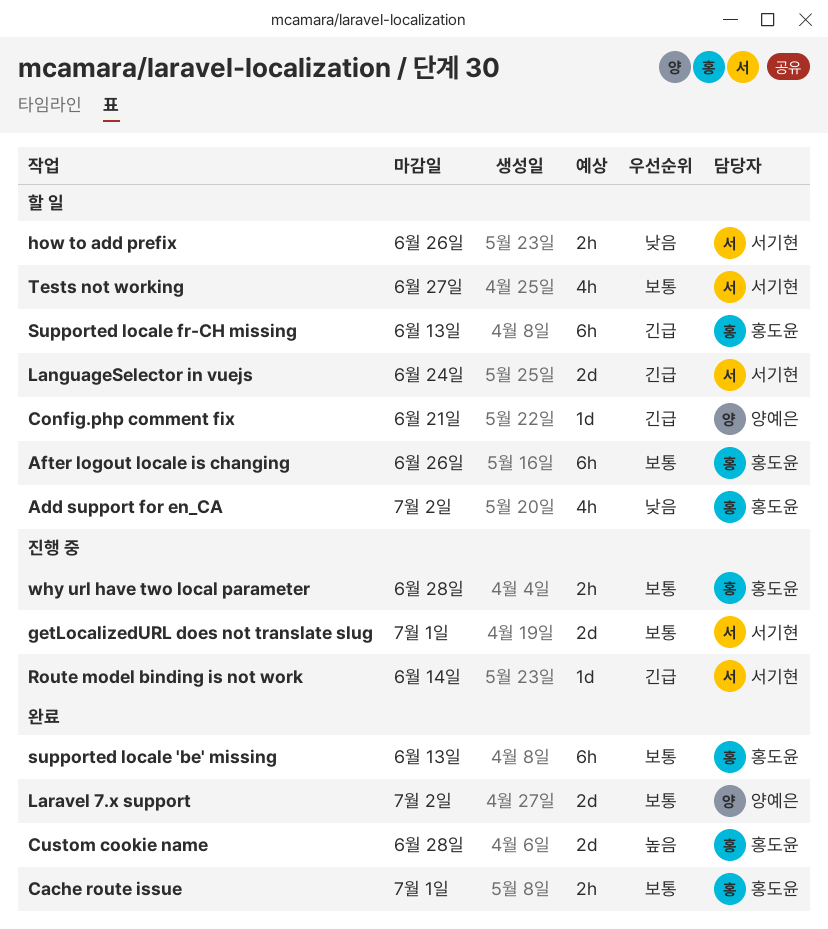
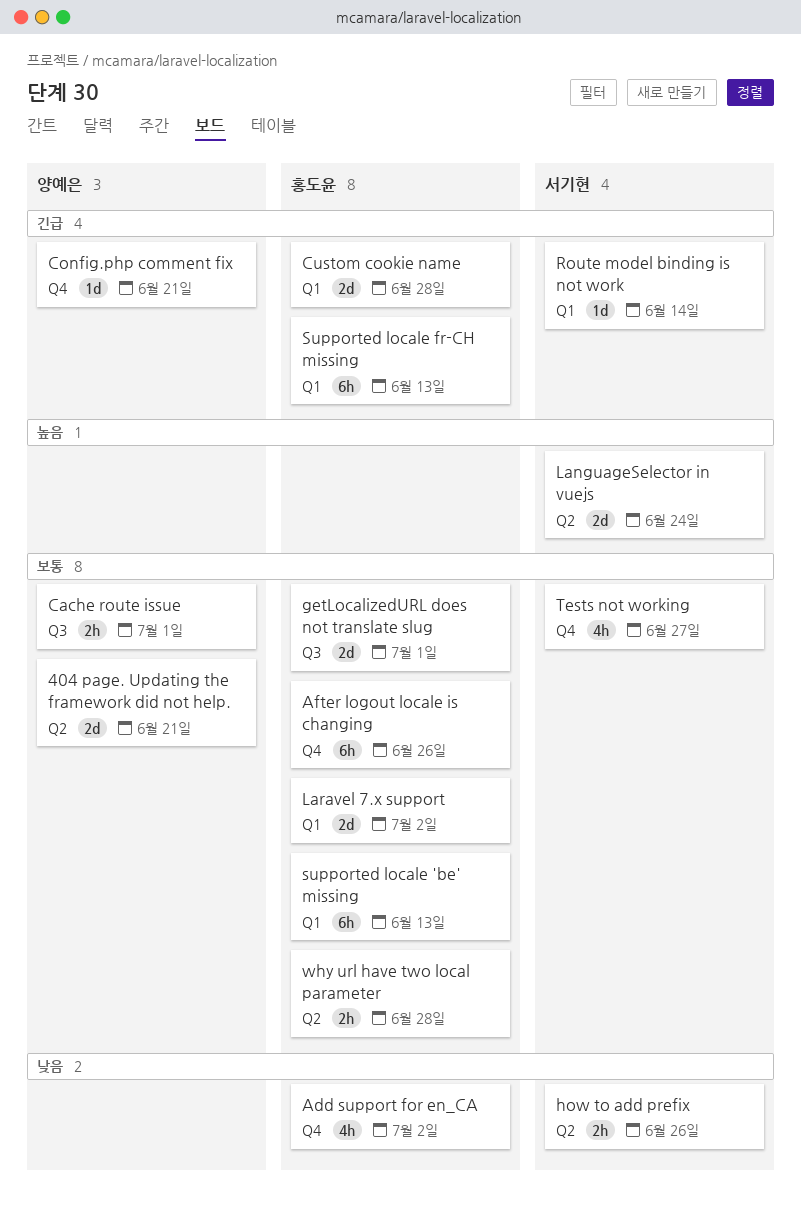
404 page. Updating the framework did not help.: none -> present
Cache route issue, owner: 홍도윤 -> 양예은
Custom cookie name, priority: 높음 -> 긴급
getLocalizedURL does not translate slug, owner: 서기현 -> 홍도윤
LanguageSelector in vuejs, priority: 긴급 -> 높음
Laravel 7.x support, owner: 양예은 -> 홍도윤

